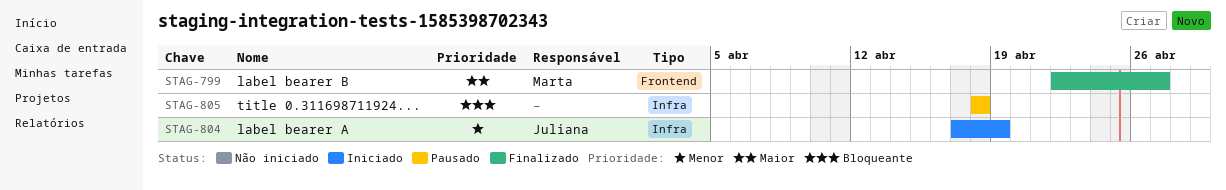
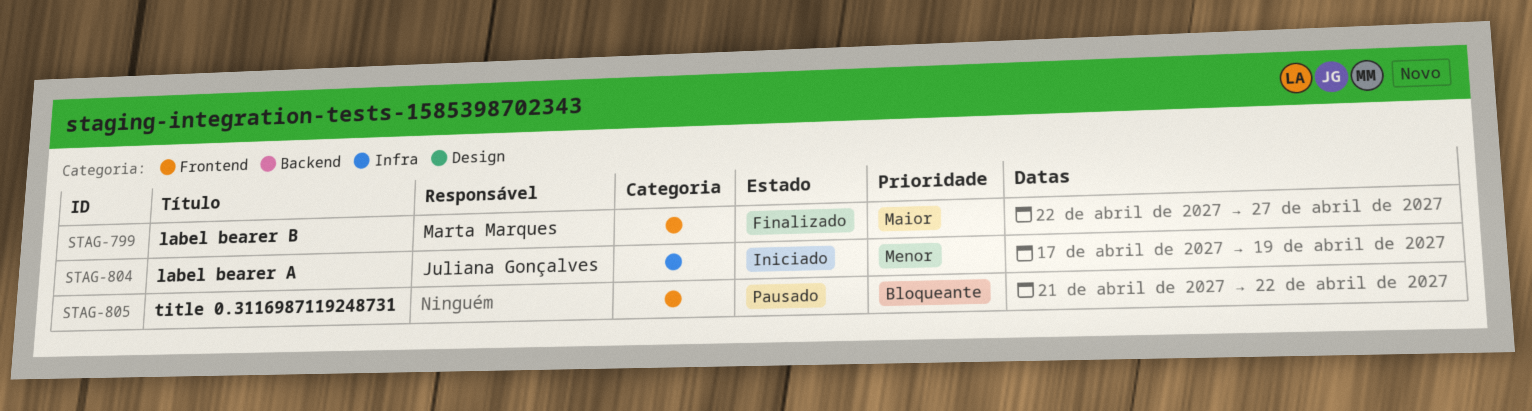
STAG-805, label: Infra -> Frontend
STAG-805, start: Apr 18 -> Apr 21
STAG-805, due: Apr 18 -> Apr 22

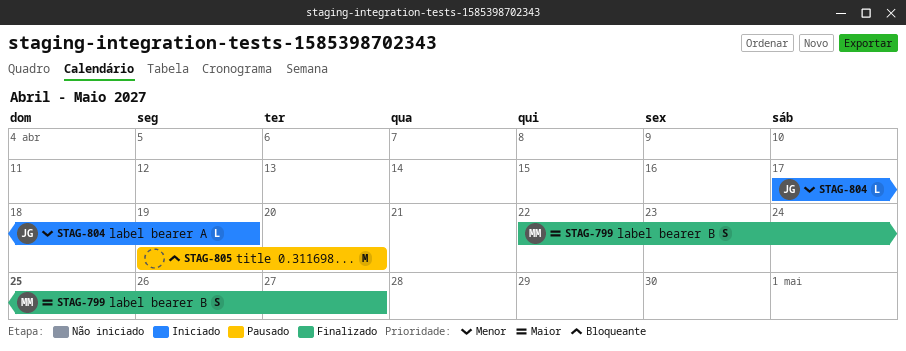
STAG-805, start: Apr 21 -> Apr 19
STAG-805, due: Apr 22 -> Apr 20

